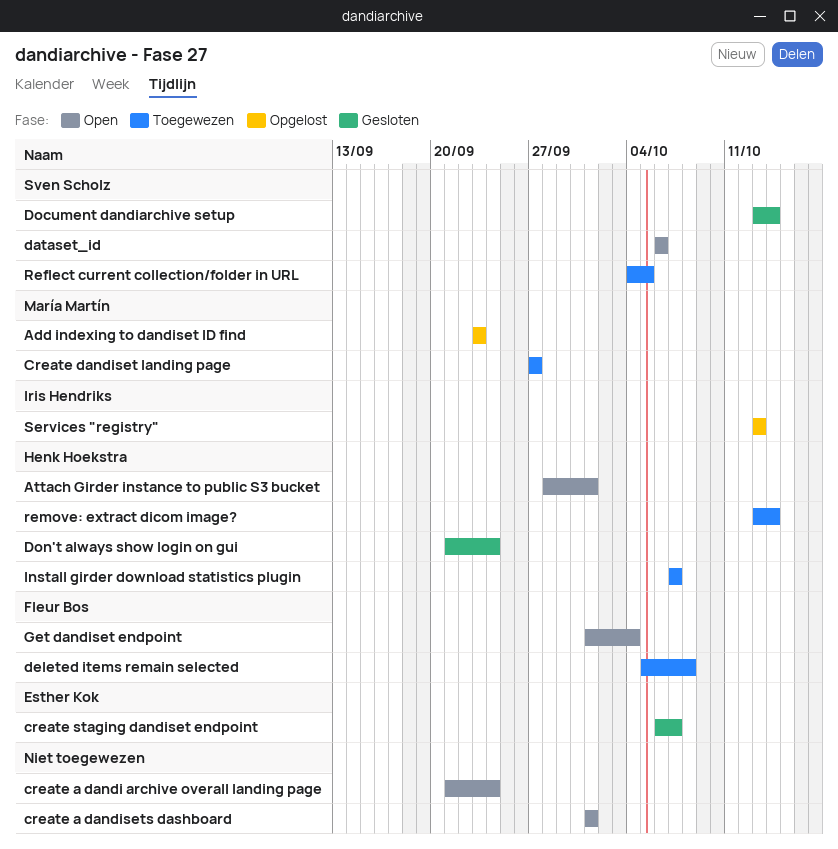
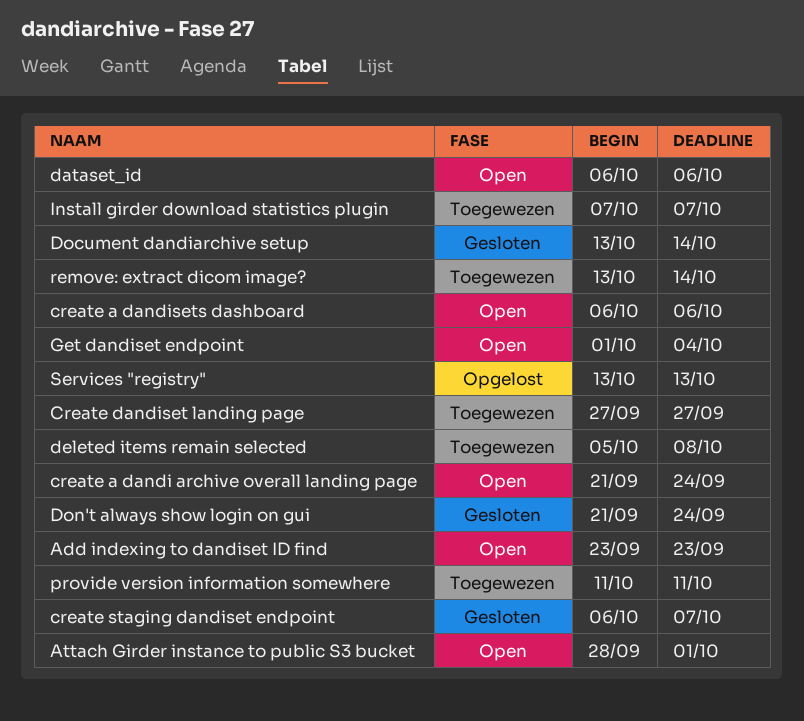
Add indexing to dandiset ID find, status: Opgelost -> Open
create a dandisets dashboard, start: Oct 1 -> Oct 6
create a dandisets dashboard, due: Oct 1 -> Oct 6
provide version information somewhere: none -> present
Reflect current collection/folder in URL: present -> none

